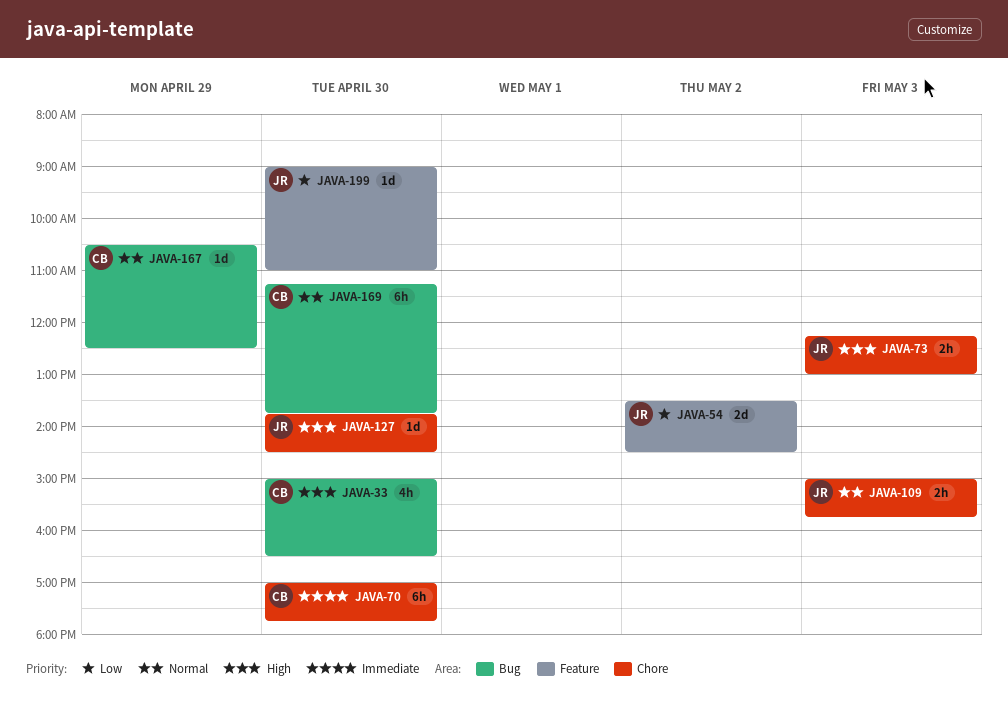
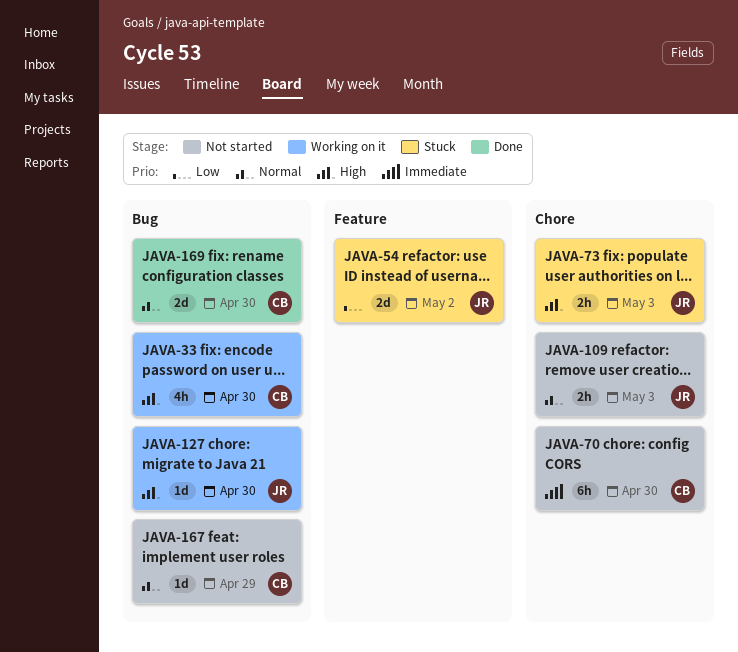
JAVA-127, label: Chore -> Bug
JAVA-169, estimate: 6h -> 2d
JAVA-199: present -> none

